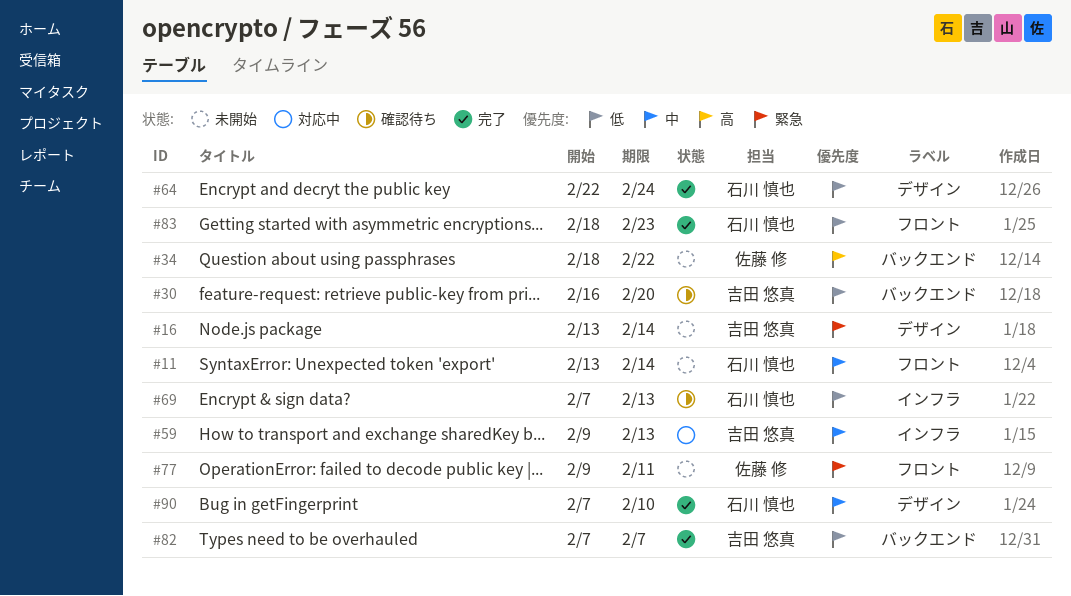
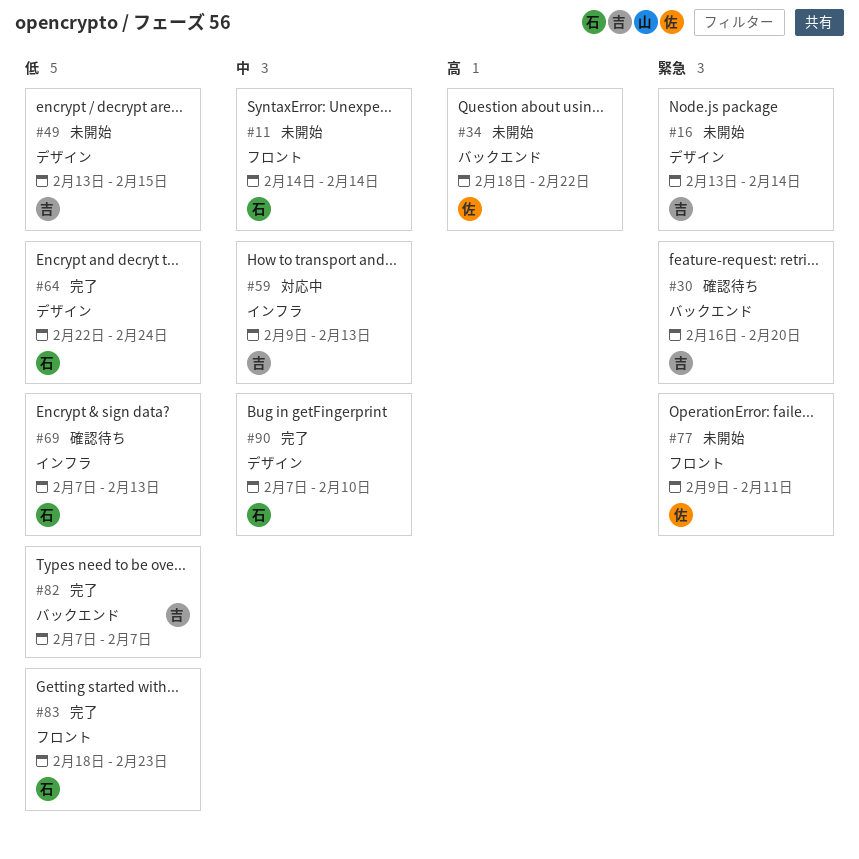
#11, start: Feb 13 -> Feb 14
#30, priority: 低 -> 緊急
#49: none -> present

